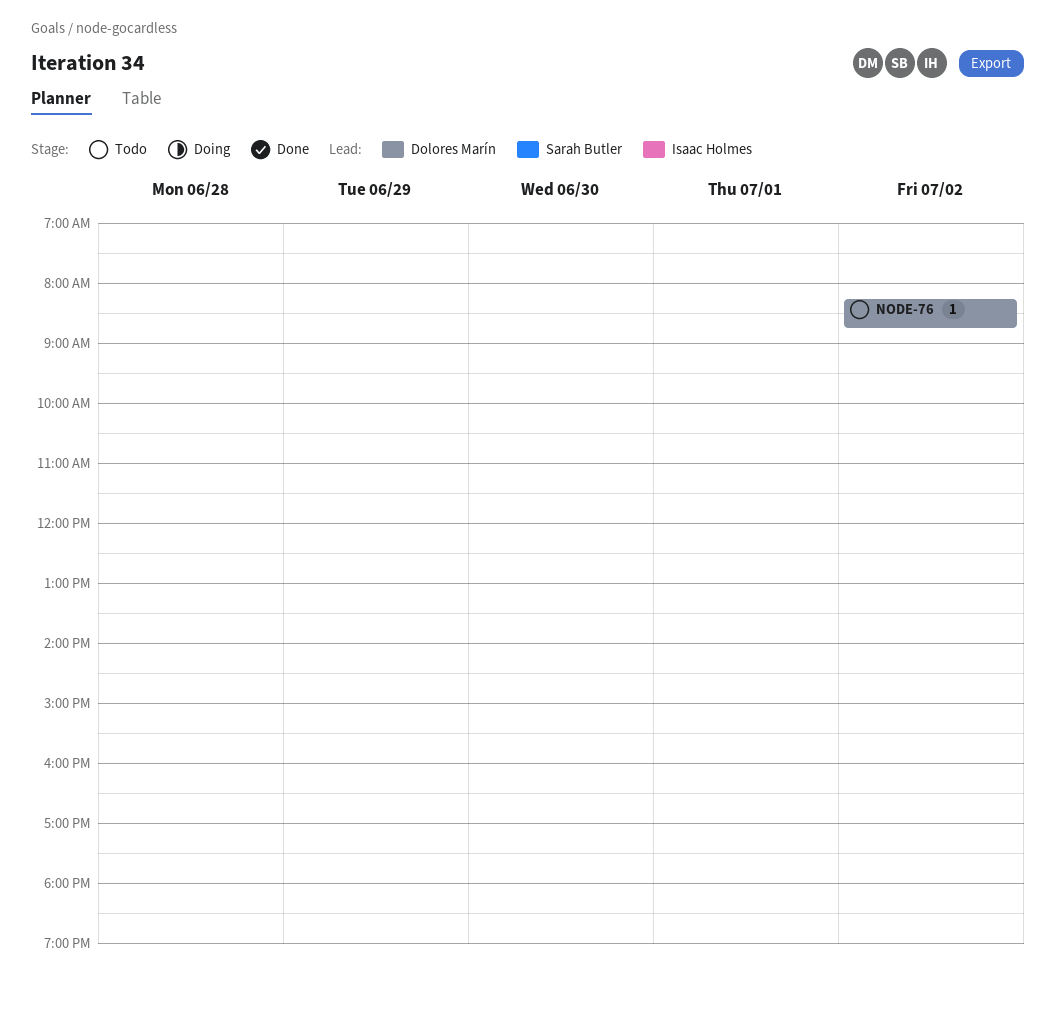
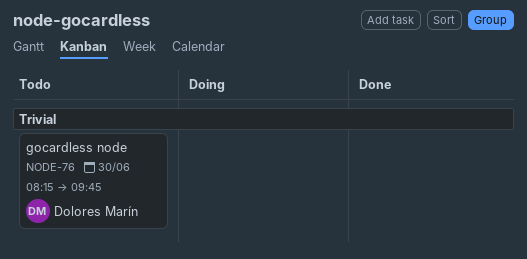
NODE-76, day: Jul 2 -> Jun 30
NODE-76, ends: 08:45 -> 09:45

